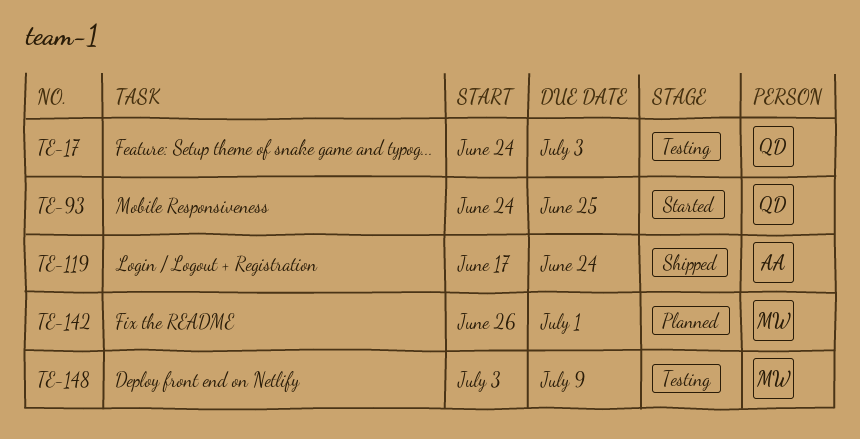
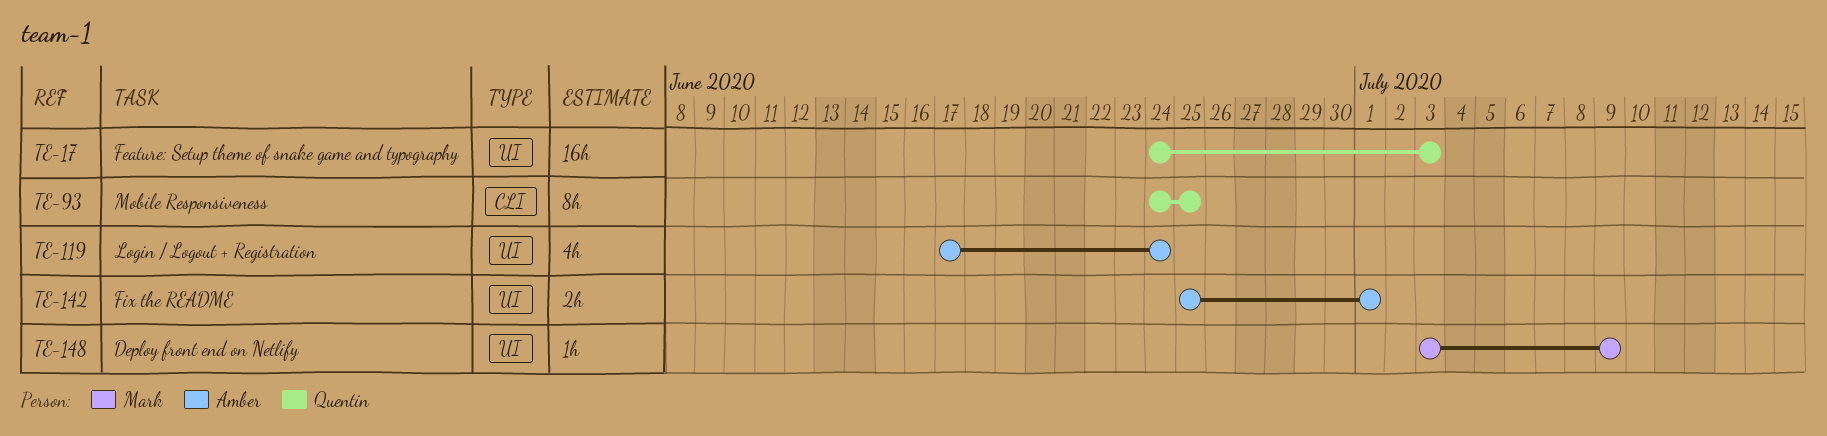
TE-142, owner: Mark -> Amber
TE-142, start: Jun 26 -> Jun 25

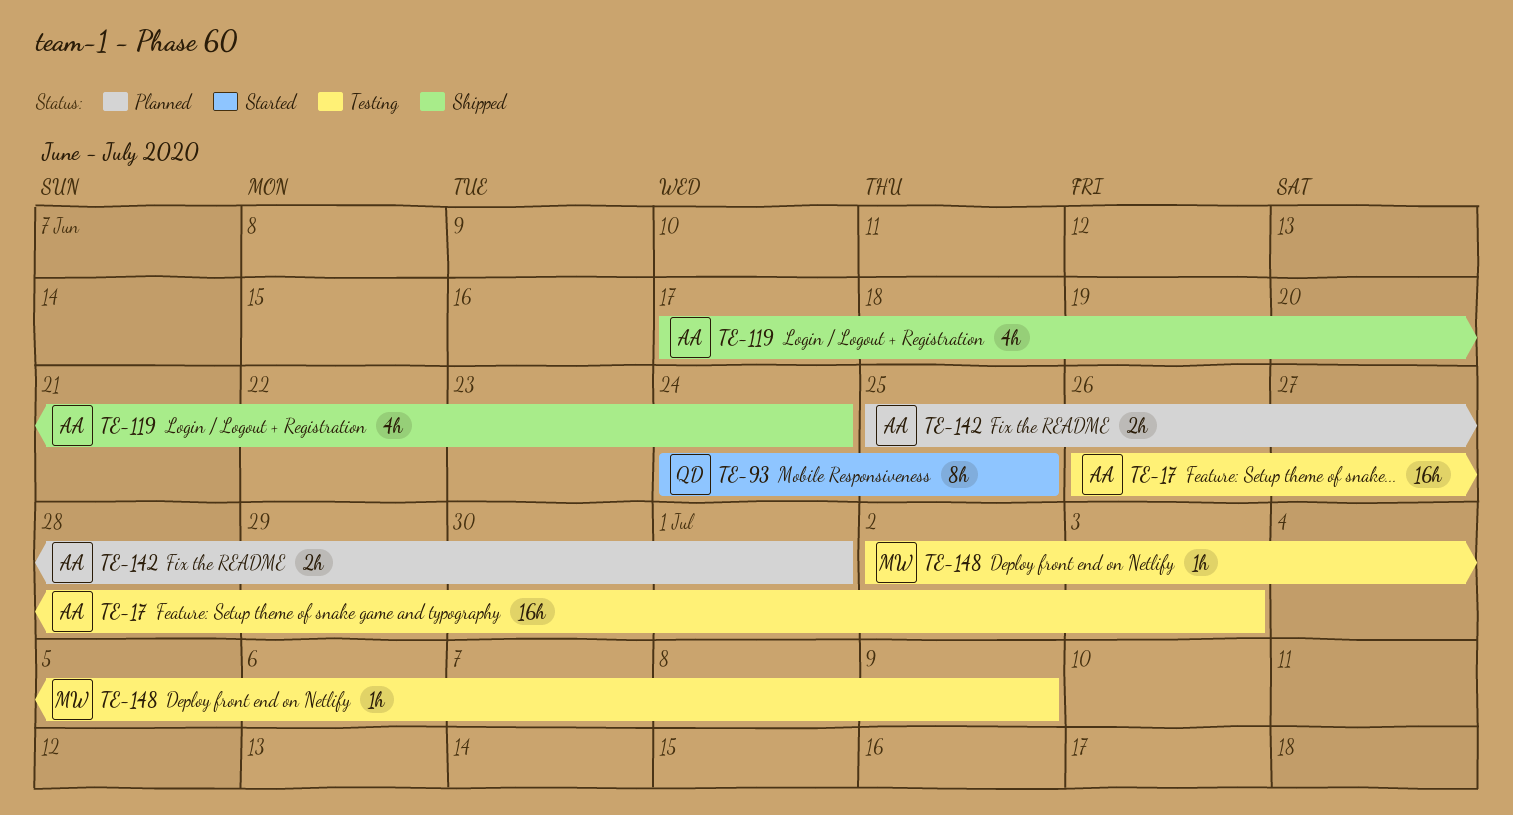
TE-17, owner: Quentin -> Amber
TE-17, start: Jun 24 -> Jun 26
TE-148, start: Jul 3 -> Jul 2

